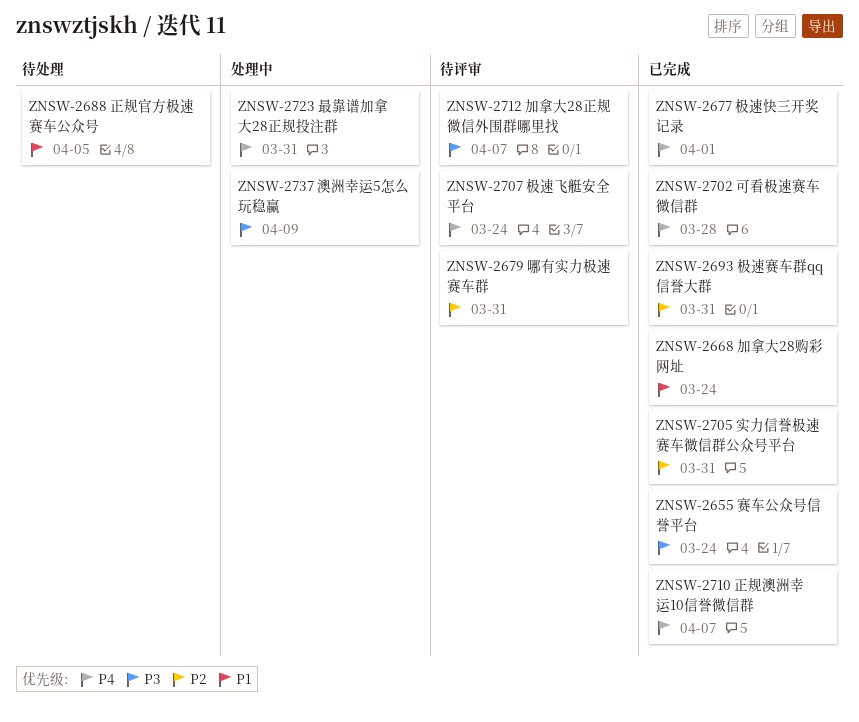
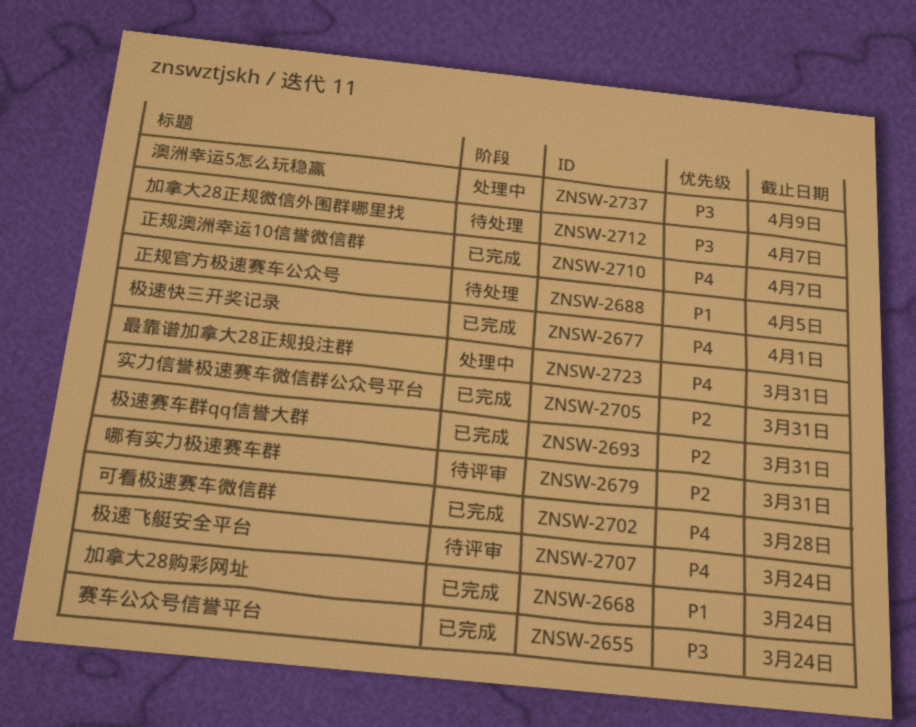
ZNSW-2712, status: 待评审 -> 待处理

